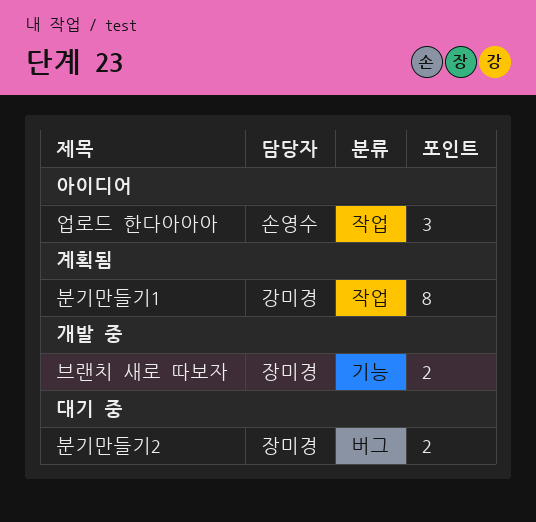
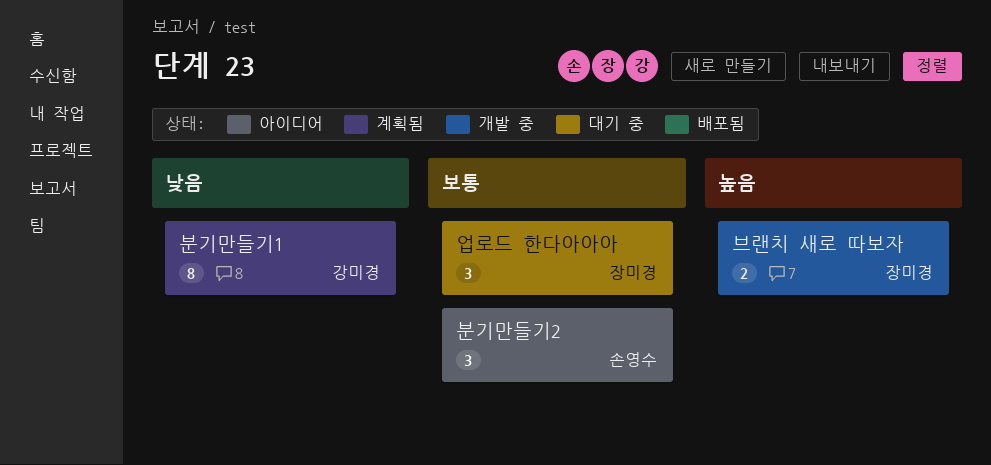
분기만들기2, status: 대기 중 -> 아이디어
분기만들기2, owner: 장미경 -> 손영수
분기만들기2, estimate: 2 -> 3
업로드 한다아아아, status: 아이디어 -> 대기 중
업로드 한다아아아, owner: 손영수 -> 장미경

